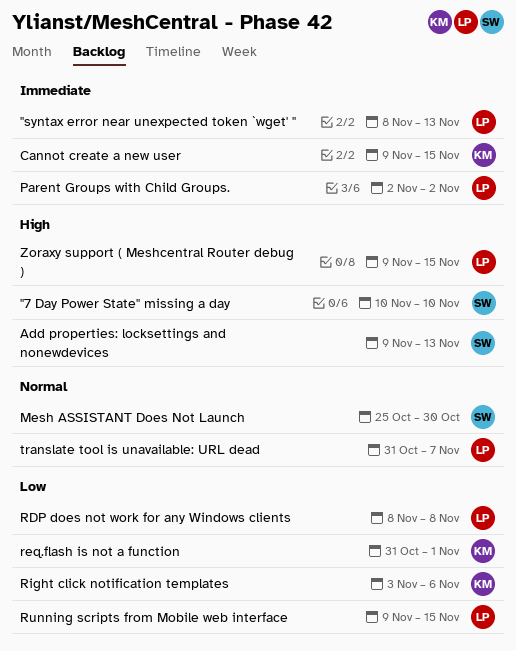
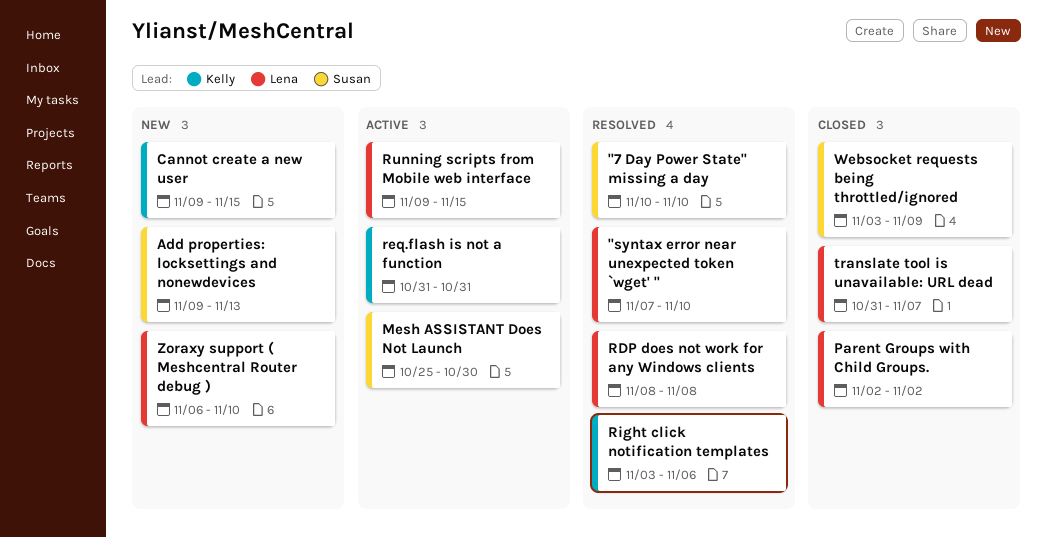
"syntax error near unexpected token `wget' ", start: Nov 8 -> Nov 7
"syntax error near unexpected token `wget' ", due: Nov 13 -> Nov 10
req.flash is not a function, due: Nov 1 -> Oct 31
Websocket requests being throttled/ignored: none -> present
Zoraxy support ( Meshcentral Router debug ), start: Nov 9 -> Nov 6
Zoraxy support ( Meshcentral Router debug ), due: Nov 15 -> Nov 10

